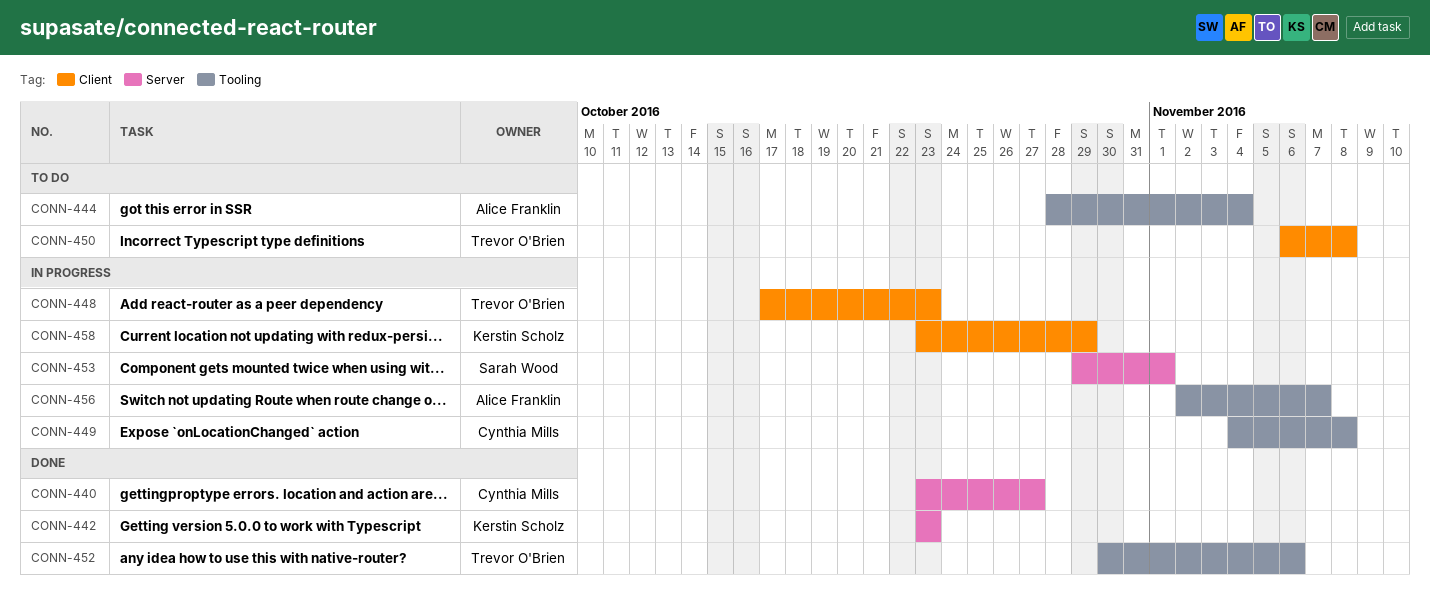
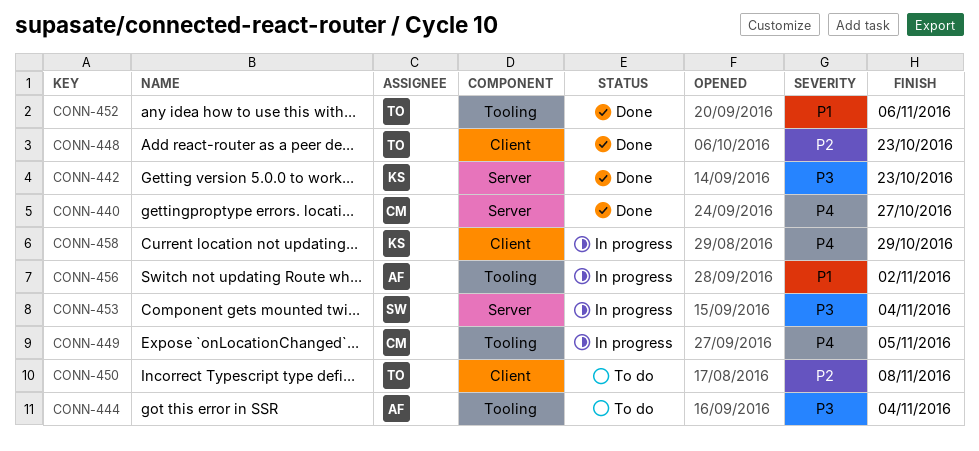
CONN-448, status: In progress -> Done
CONN-449, due: Nov 8 -> Nov 5
CONN-453, due: Nov 1 -> Nov 4
CONN-456, due: Nov 7 -> Nov 2

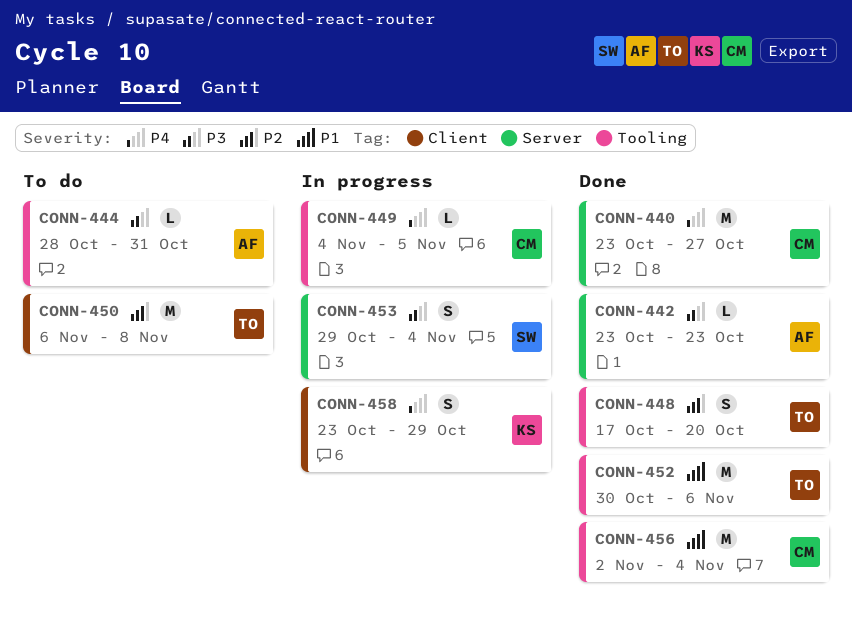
CONN-442, owner: KS -> AF
CONN-444, due: Nov 4 -> Oct 31
CONN-448, label: Client -> Tooling
CONN-448, due: Oct 23 -> Oct 20
CONN-456, status: In progress -> Done
CONN-456, owner: AF -> CM
CONN-456, due: Nov 2 -> Nov 4

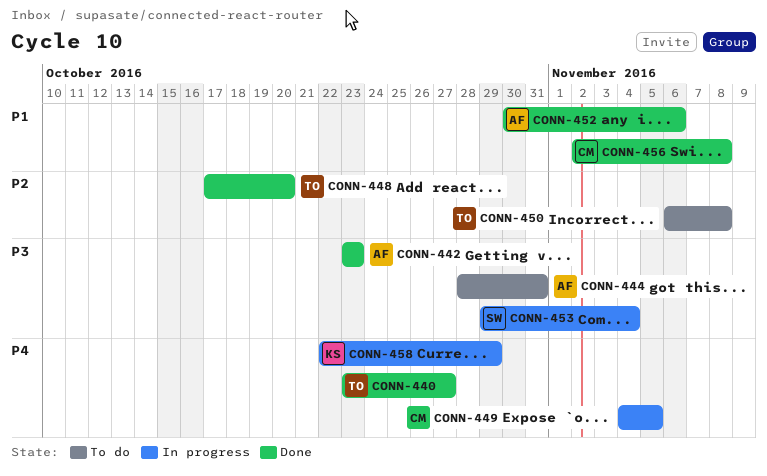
CONN-440, owner: CM -> TO
CONN-452, owner: TO -> AF
CONN-456, due: Nov 4 -> Nov 8
CONN-458, start: Oct 23 -> Oct 22

